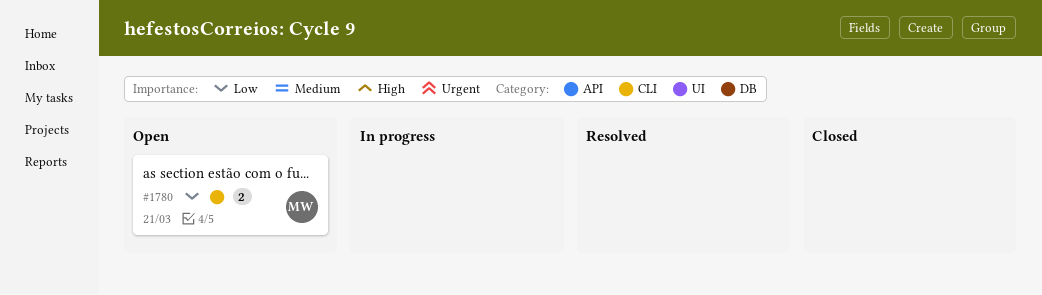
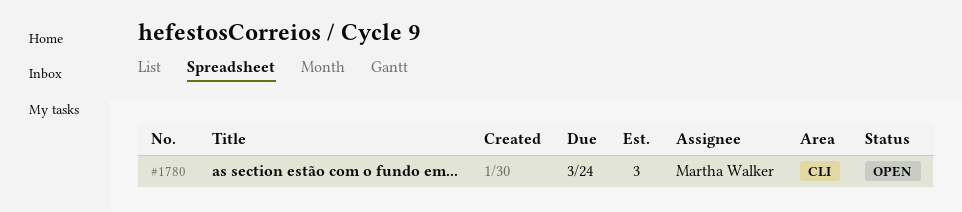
#1780, estimate: 2 -> 3
#1780, due: Mar 21 -> Mar 24

